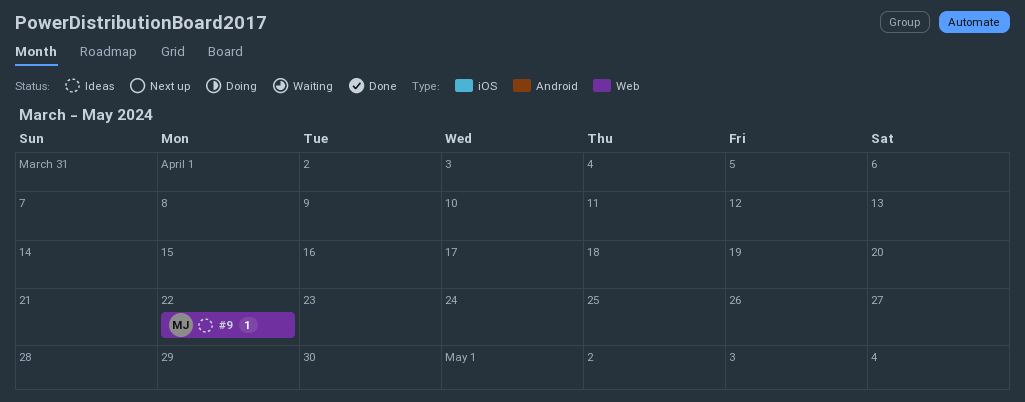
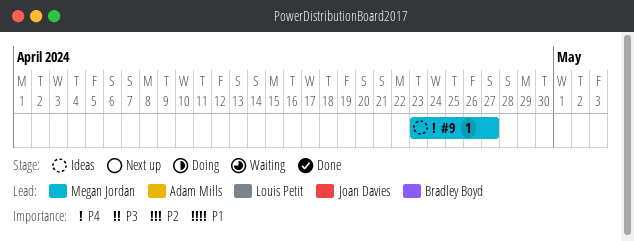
#9, start: Apr 22 -> Apr 23
#9, due: Apr 22 -> Apr 27

